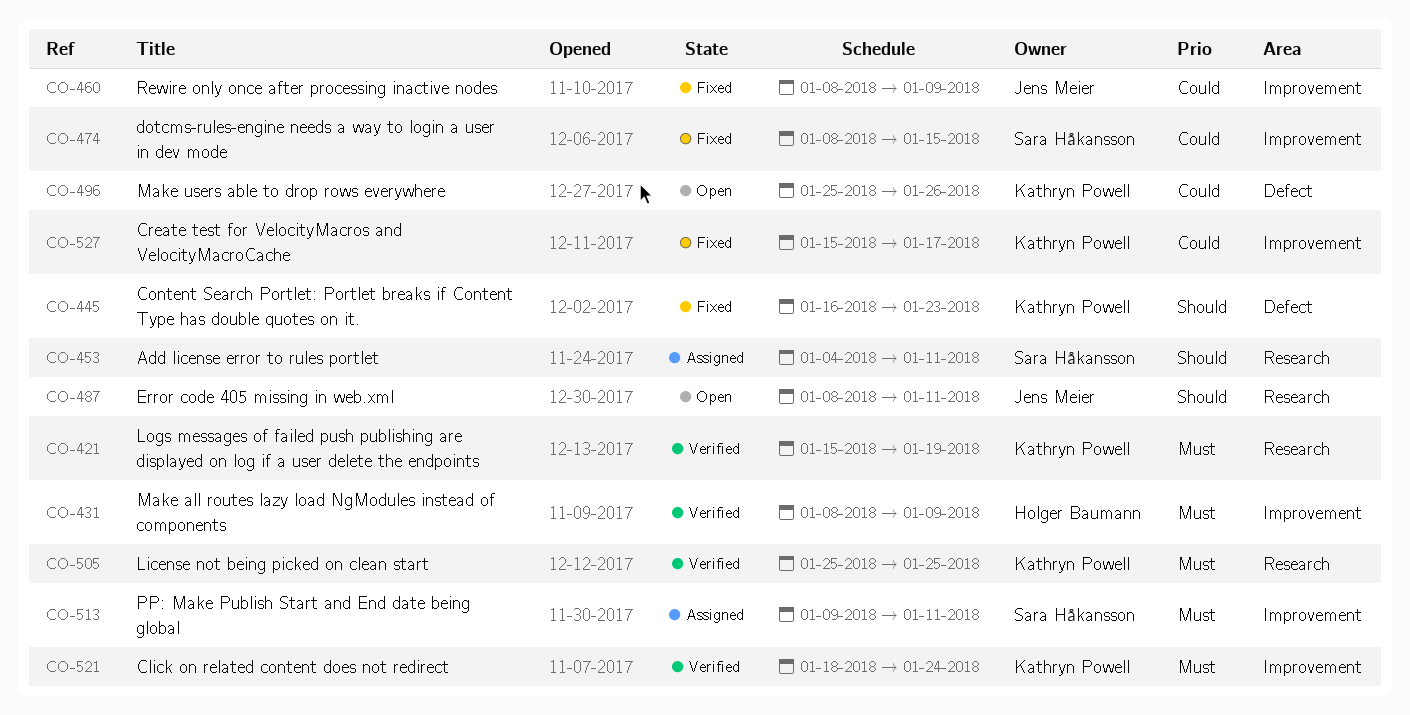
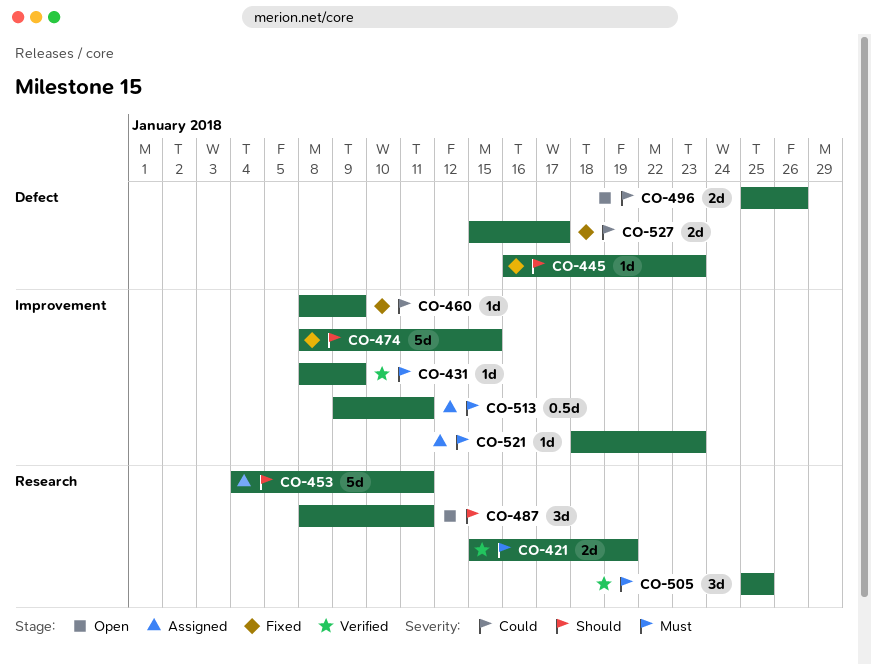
CO-474, priority: Could -> Should
CO-521, status: Verified -> Assigned
CO-521, due: Jan 24 -> Jan 23
CO-527, label: Improvement -> Defect

